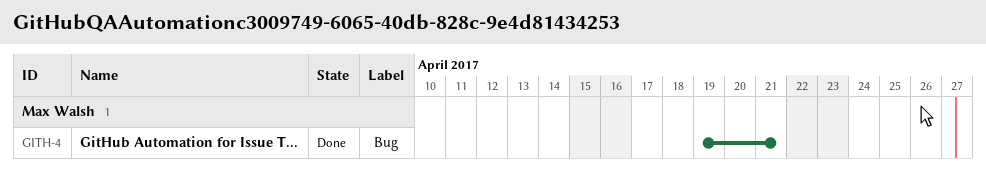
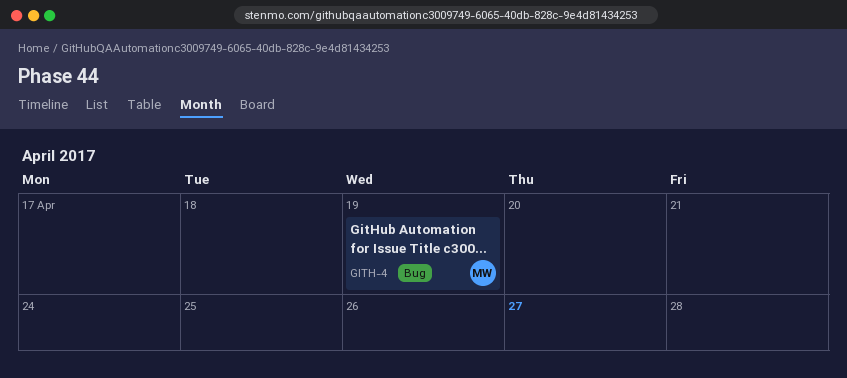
GITH-4, due: Apr 21 -> Apr 19

